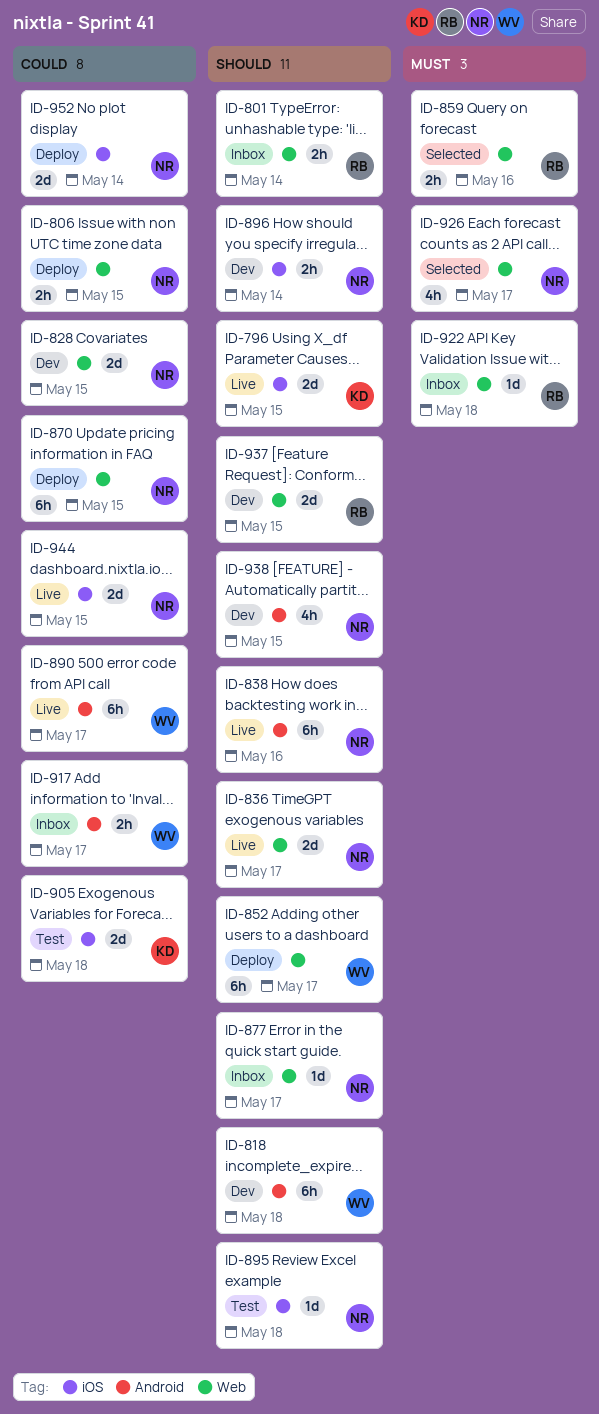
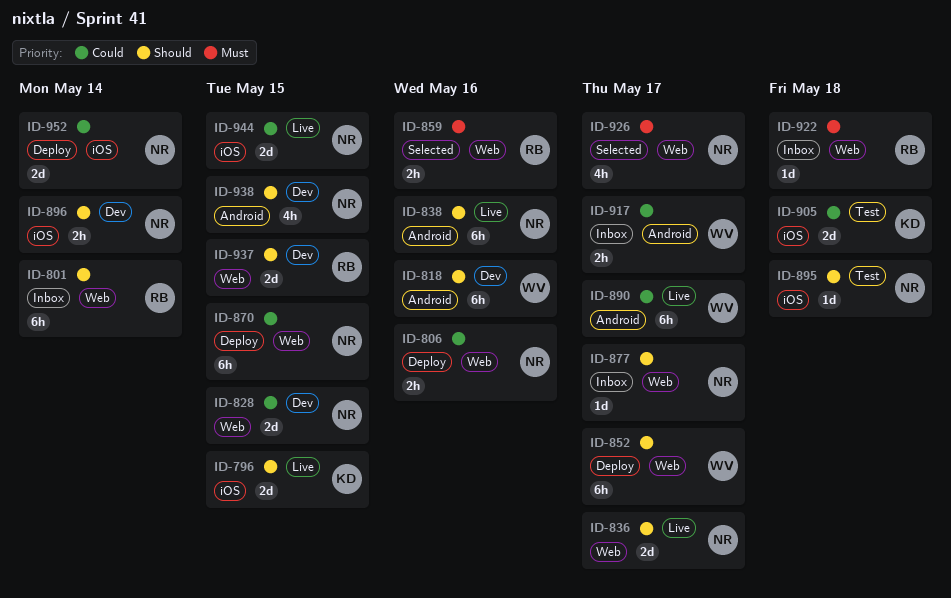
ID-801, estimate: 2h -> 6h
ID-806, due: May 15 -> May 16
ID-818, due: May 18 -> May 16

